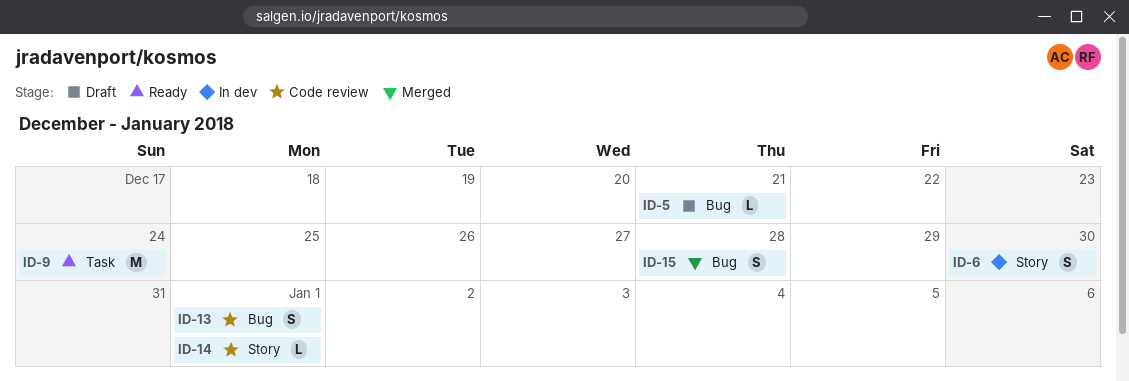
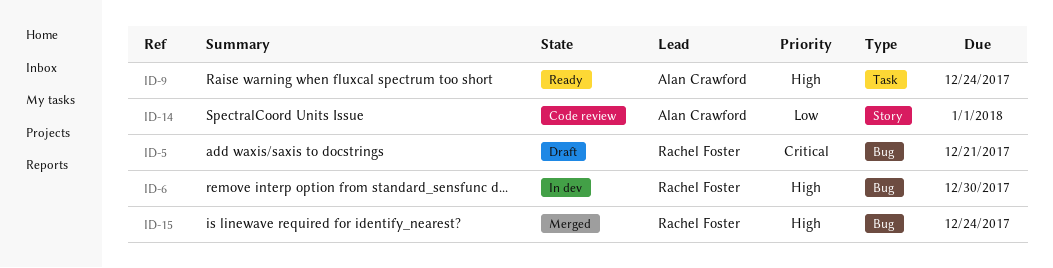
ID-6, label: Story -> Bug
ID-13: present -> none
ID-15, due: Dec 28 -> Dec 24

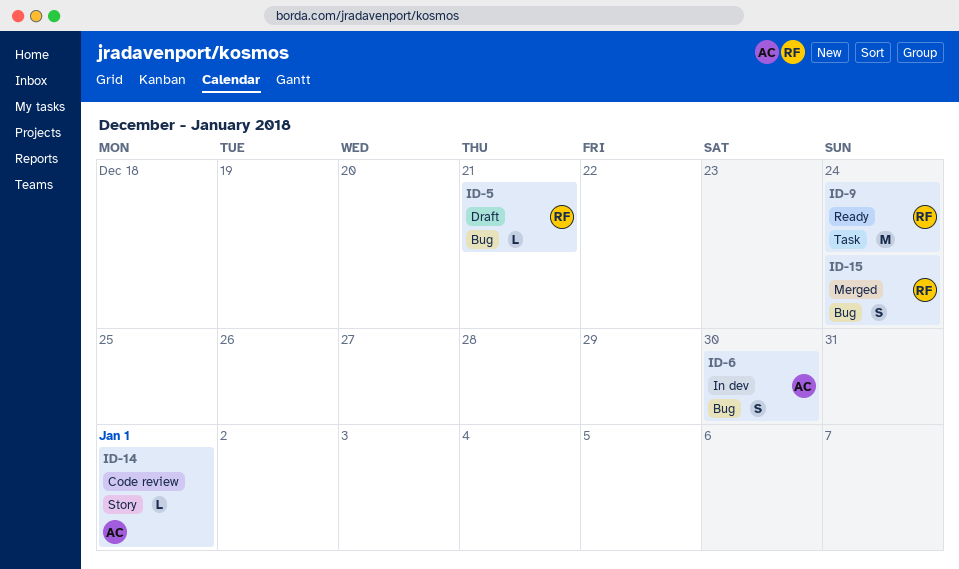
ID-6, owner: Rachel Foster -> Alan Crawford
ID-9, owner: Alan Crawford -> Rachel Foster

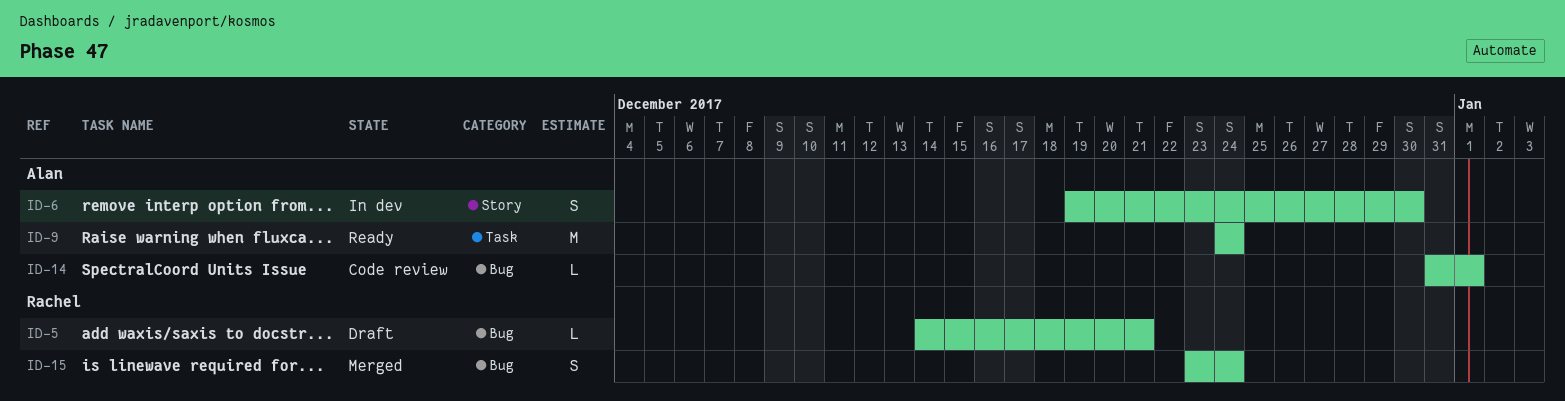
ID-6, label: Bug -> Story
ID-9, owner: Rachel -> Alan
ID-14, label: Story -> Bug

